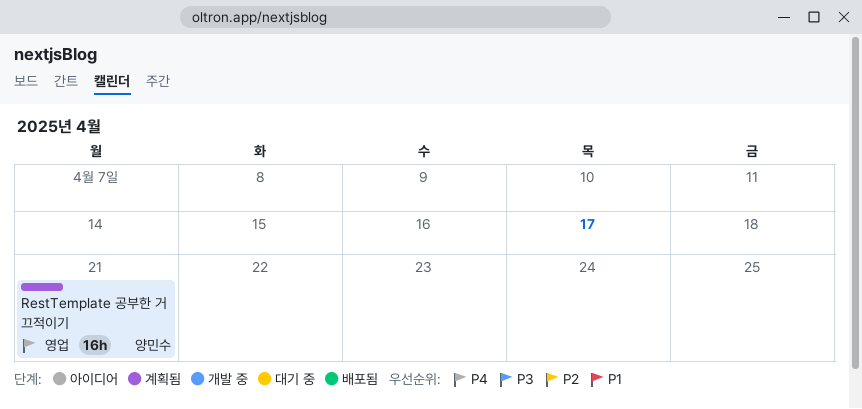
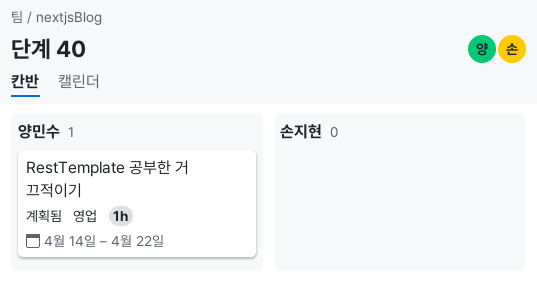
RestTemplate 공부한 거 끄적이기, estimate: 16h -> 1h
RestTemplate 공부한 거 끄적이기, due: Apr 21 -> Apr 22

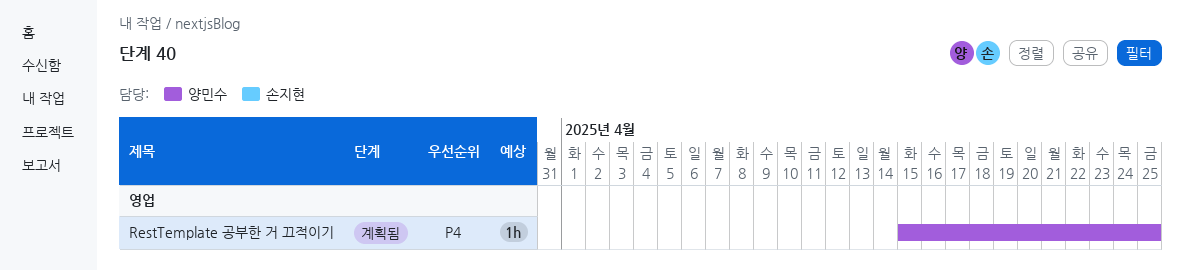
RestTemplate 공부한 거 끄적이기, start: Apr 14 -> Apr 15
RestTemplate 공부한 거 끄적이기, due: Apr 22 -> Apr 25

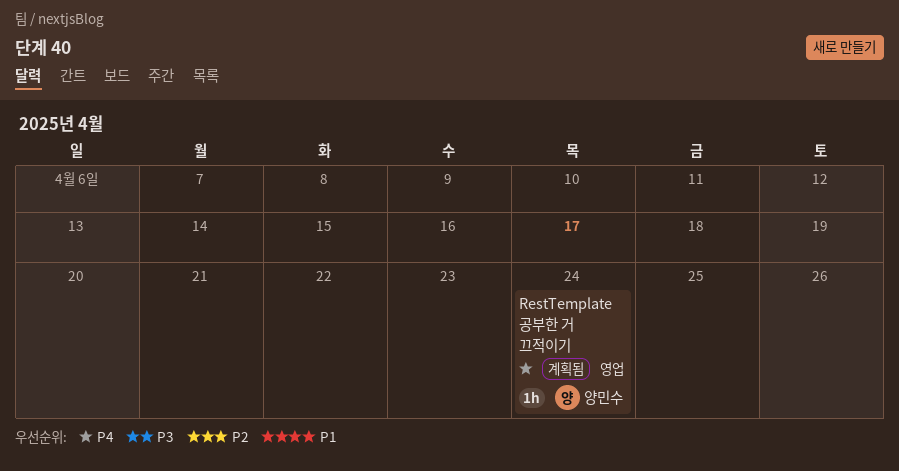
RestTemplate 공부한 거 끄적이기, due: Apr 25 -> Apr 24

